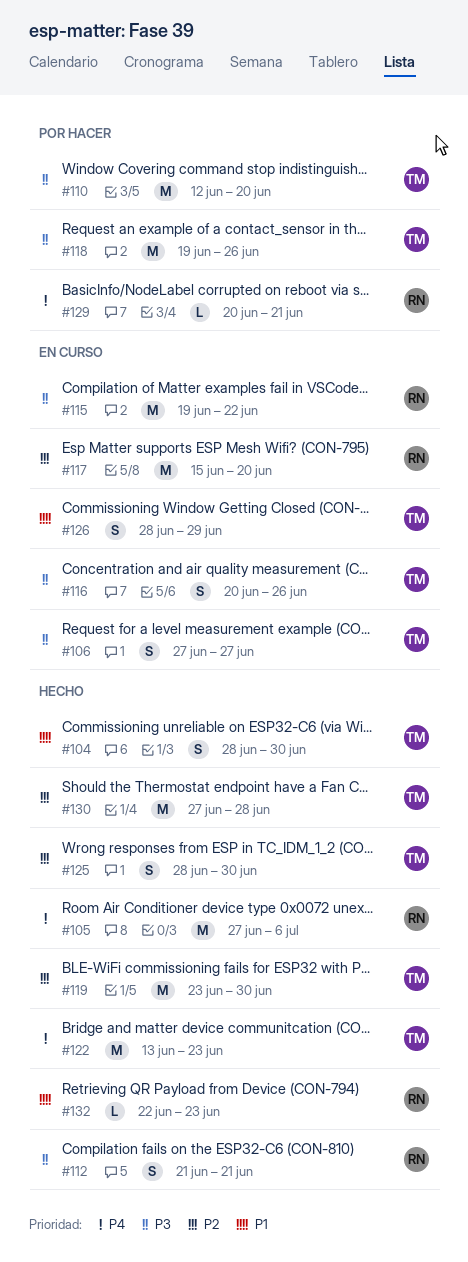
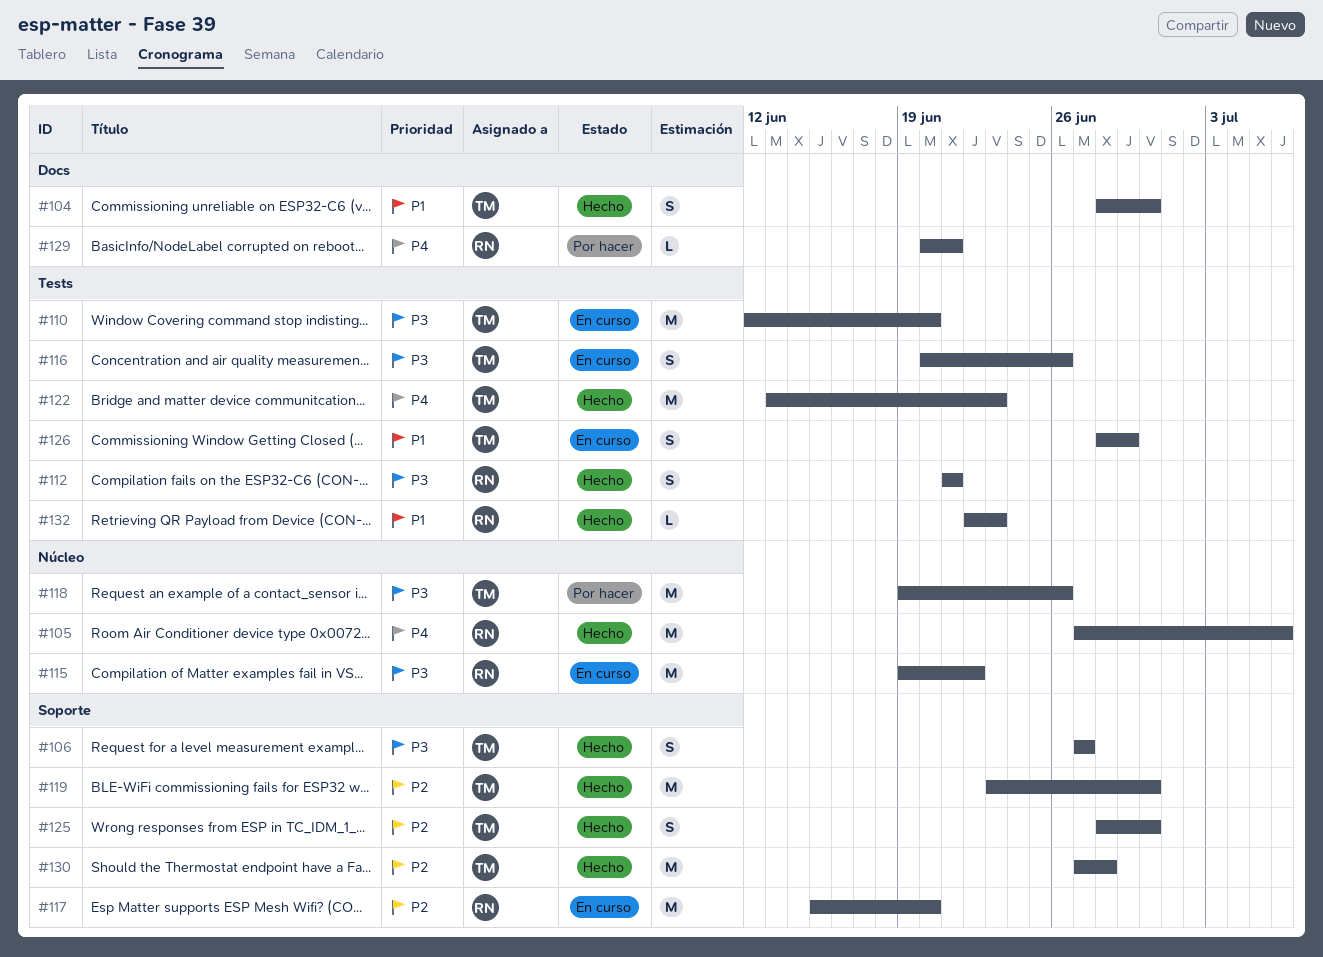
#106, status: En curso -> Hecho
#110, status: Por hacer -> En curso

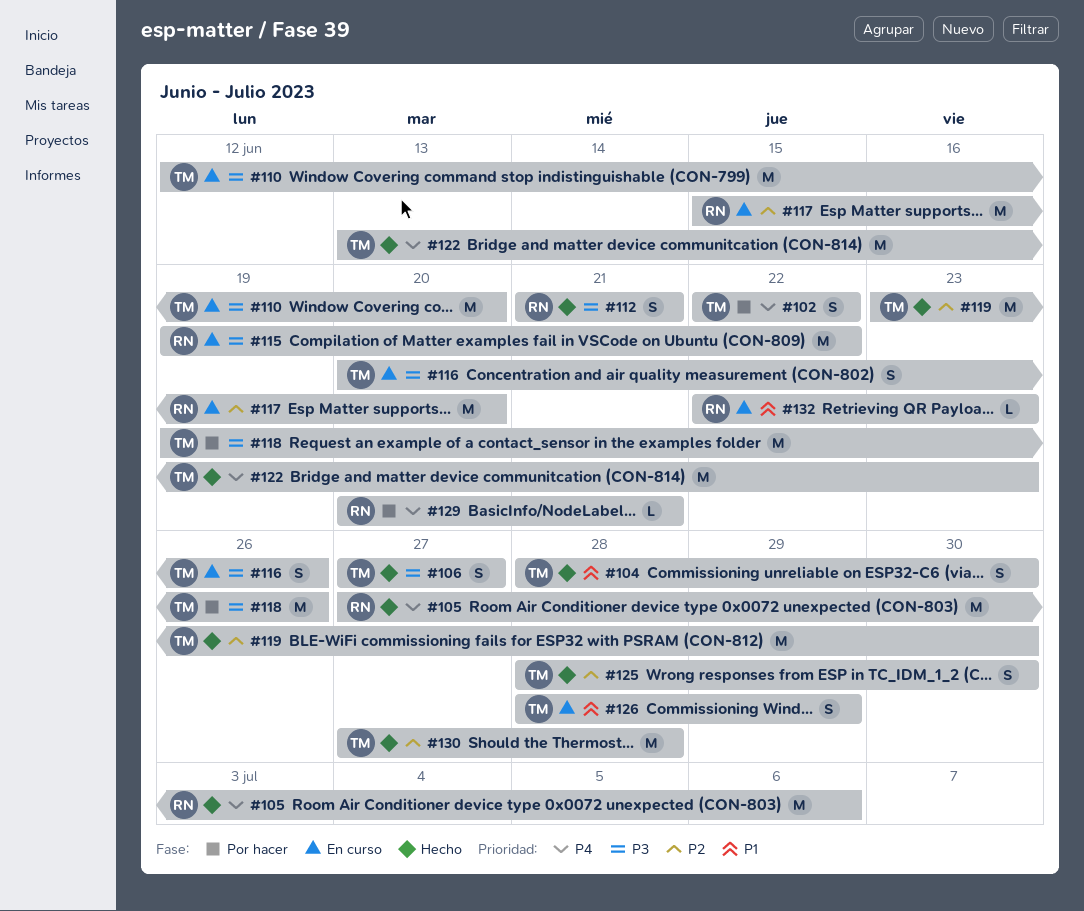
#102: none -> present
#132, status: Hecho -> En curso

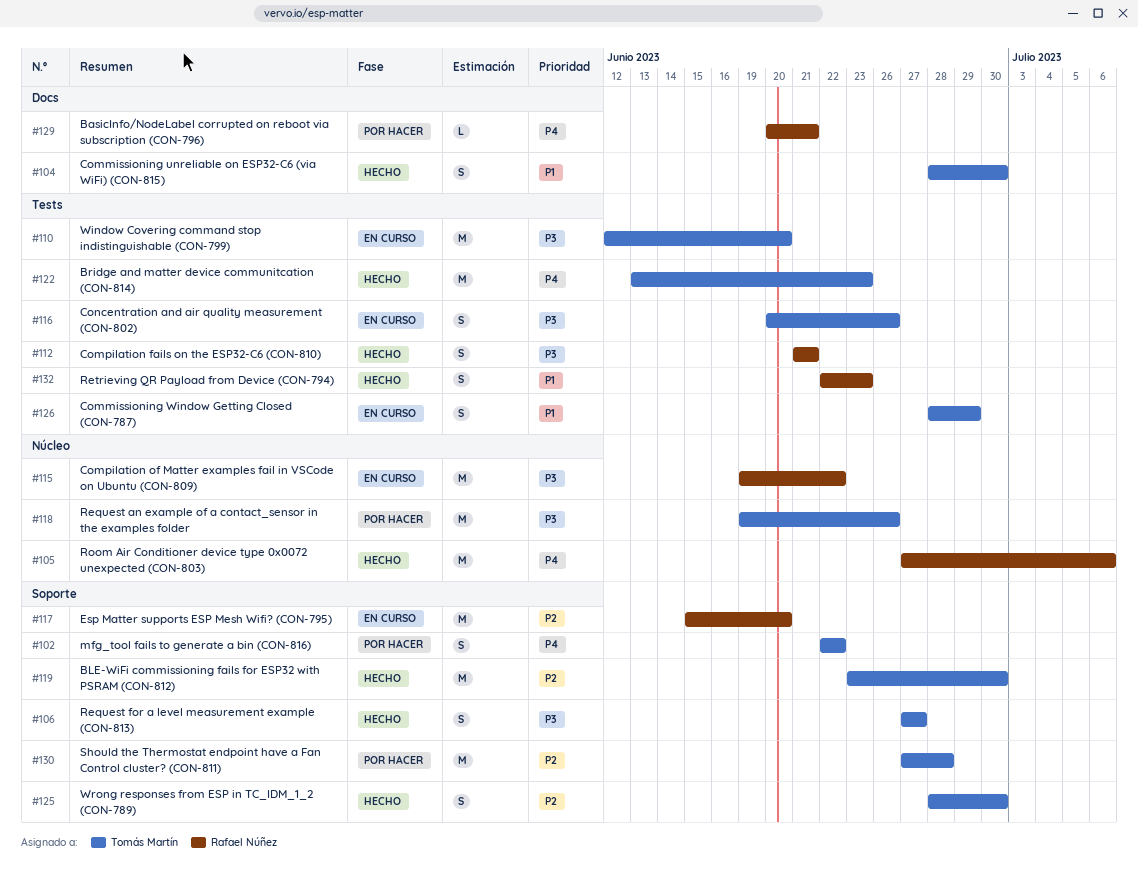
#130, status: Hecho -> Por hacer
#132, status: En curso -> Hecho
#132, estimate: L -> S

